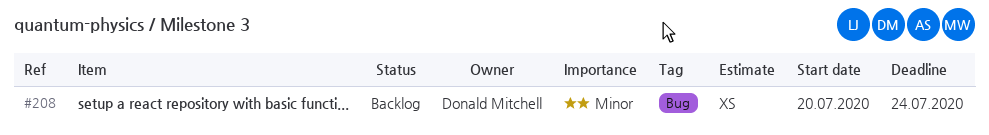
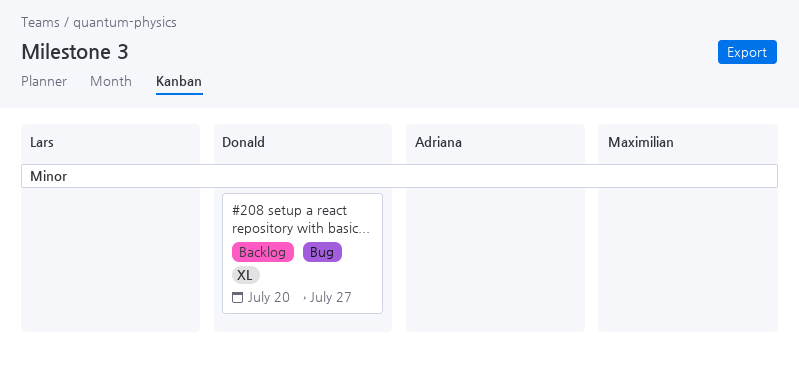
#208, estimate: XS -> XL
#208, due: Jul 24 -> Jul 27

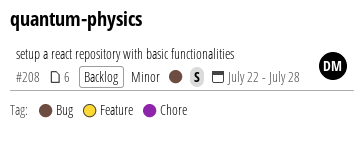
#208, estimate: XL -> S
#208, start: Jul 20 -> Jul 22
#208, due: Jul 27 -> Jul 28

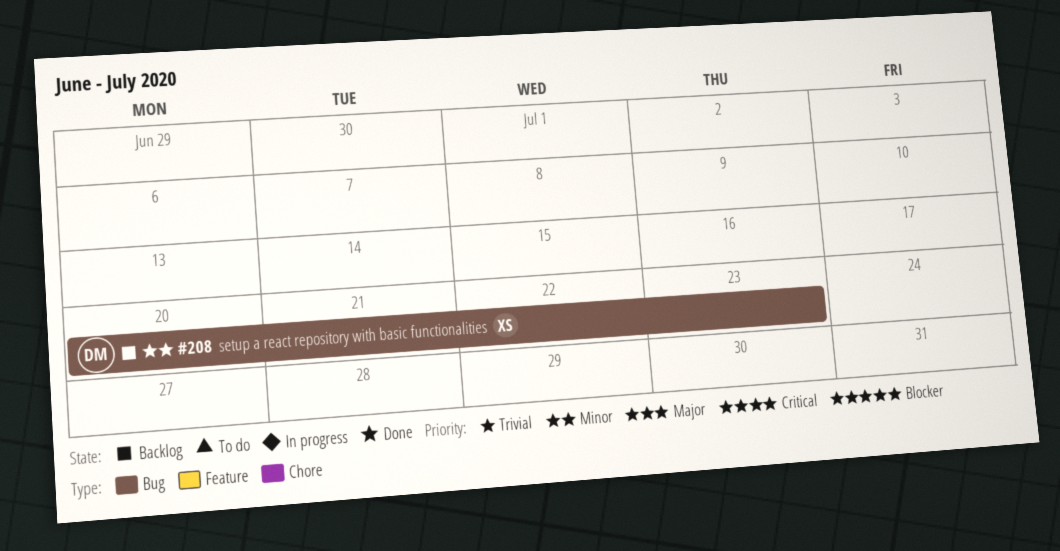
#208, estimate: S -> XS
#208, start: Jul 22 -> Jul 20
#208, due: Jul 28 -> Jul 23

